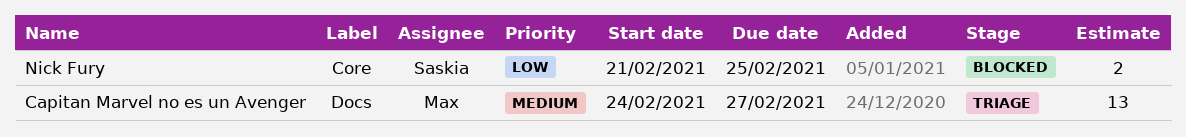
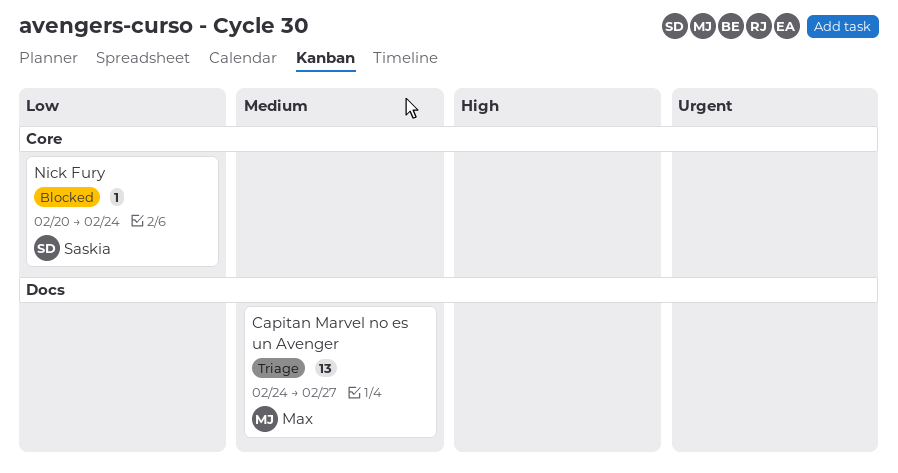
Nick Fury, estimate: 2 -> 1
Nick Fury, start: Feb 21 -> Feb 20
Nick Fury, due: Feb 25 -> Feb 24

